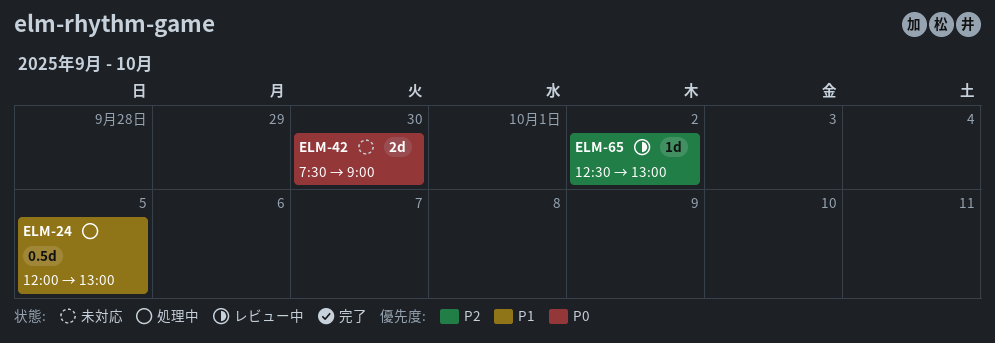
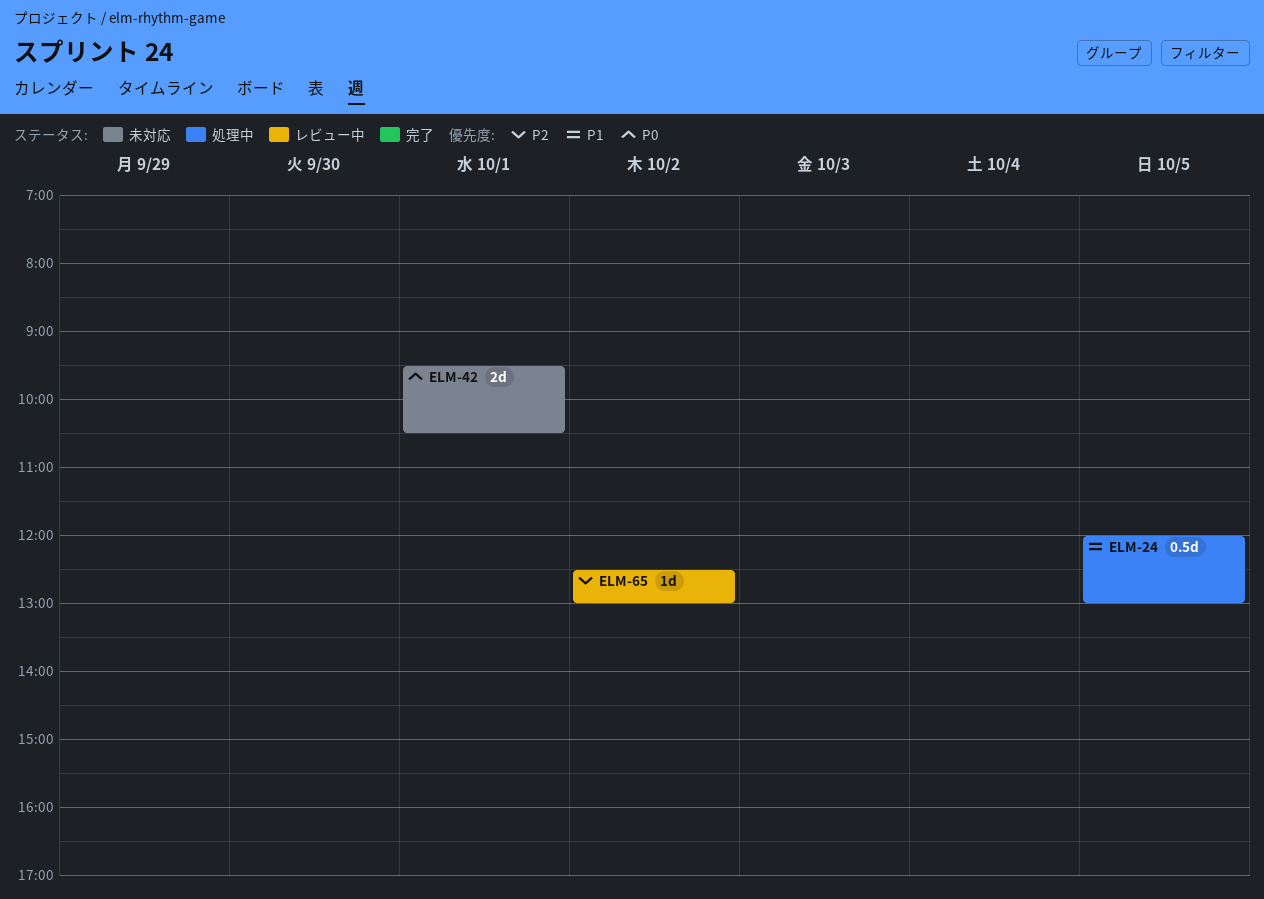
ELM-42, day: Sep 30 -> Oct 1
ELM-42, begins: 07:30 -> 09:30
ELM-42, ends: 09:00 -> 10:30

